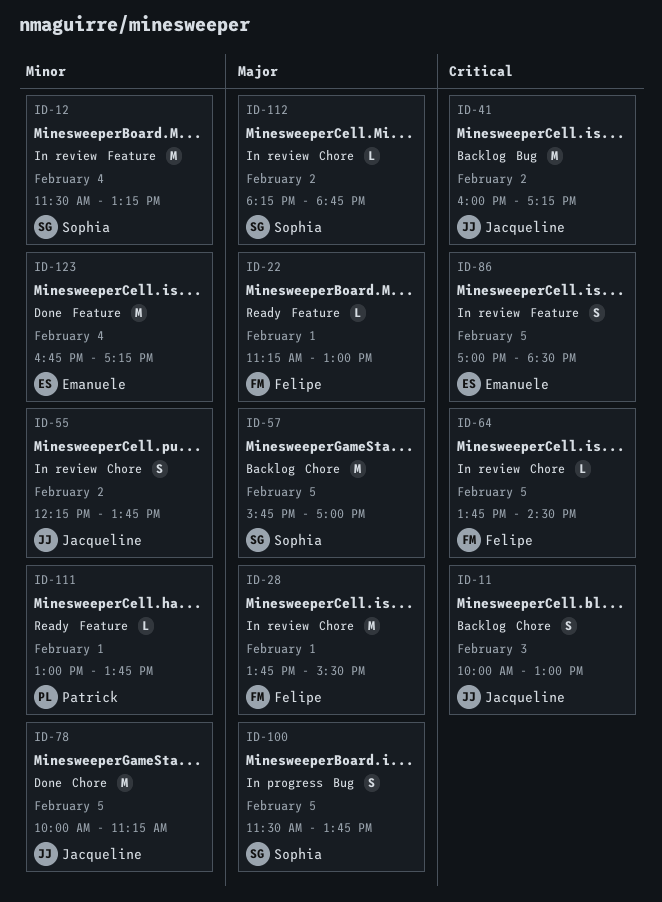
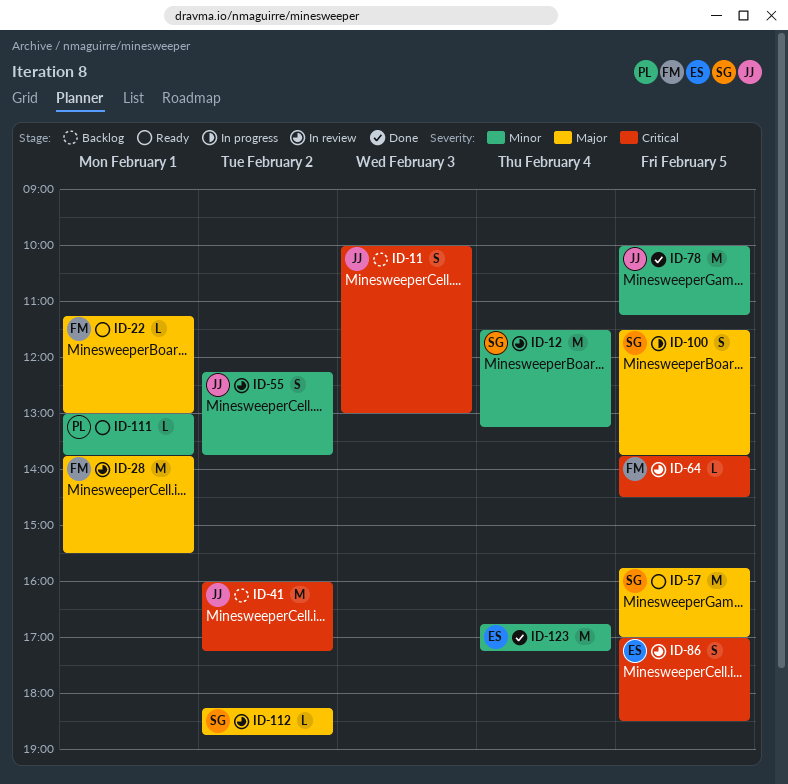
ID-57, status: Backlog -> Ready

